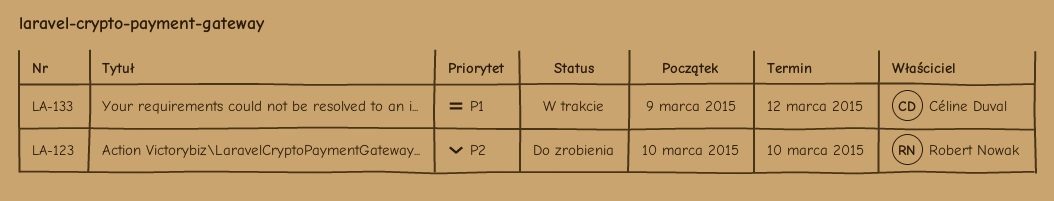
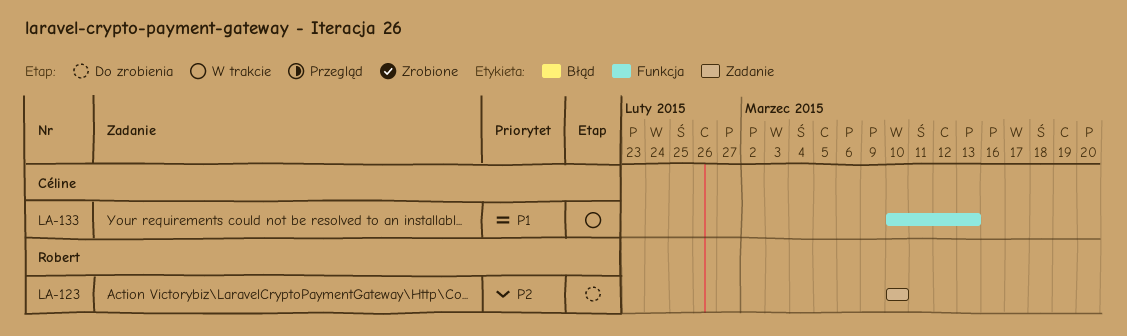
LA-133, start: Mar 9 -> Mar 10
LA-133, due: Mar 12 -> Mar 13

